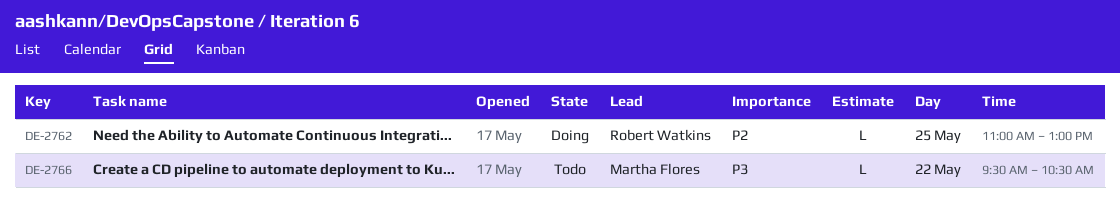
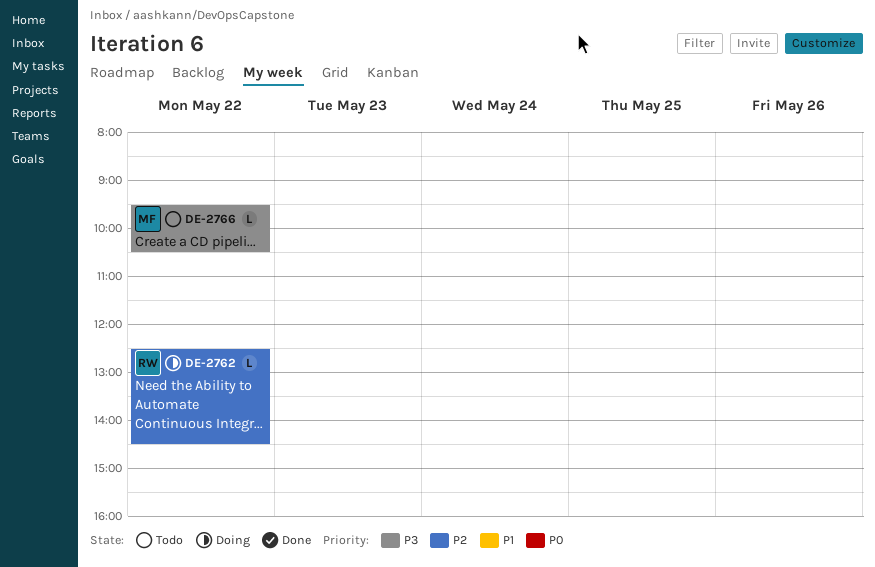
DE-2762, day: May 25 -> May 22
DE-2762, begins: 11:00 -> 12:30
DE-2762, ends: 13:00 -> 14:30

